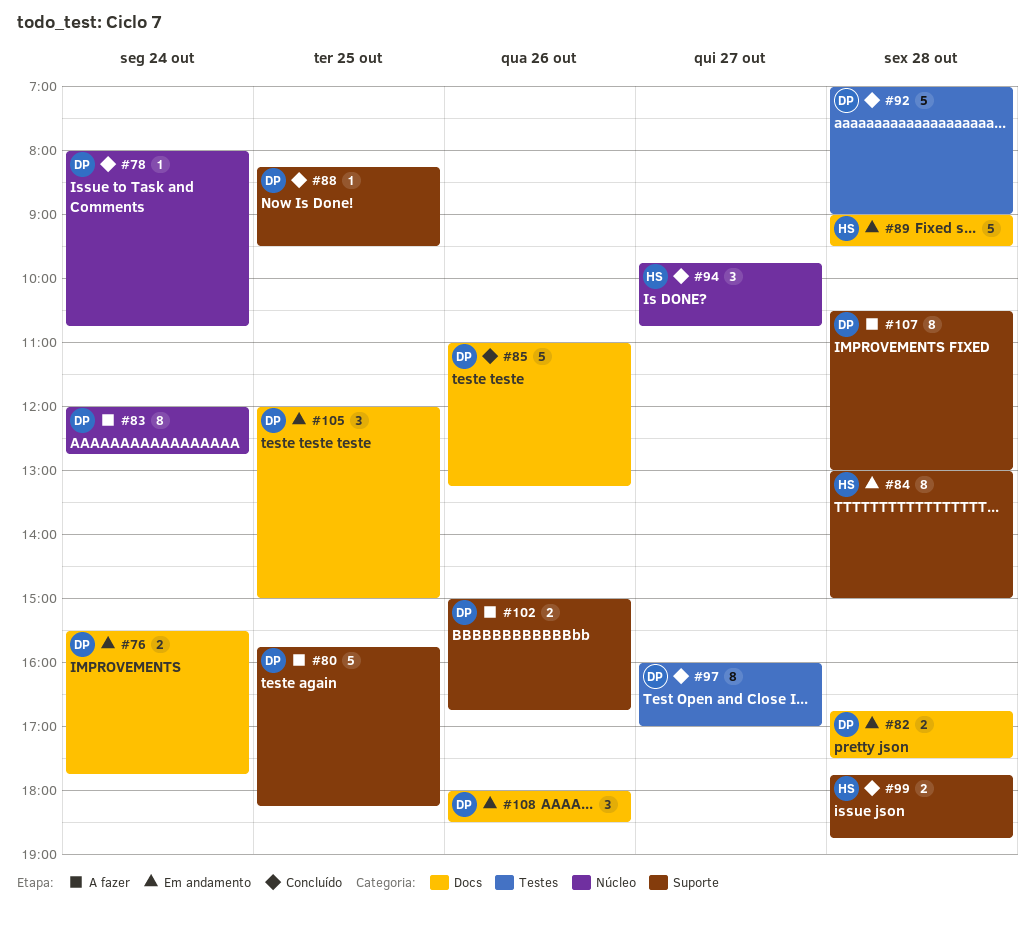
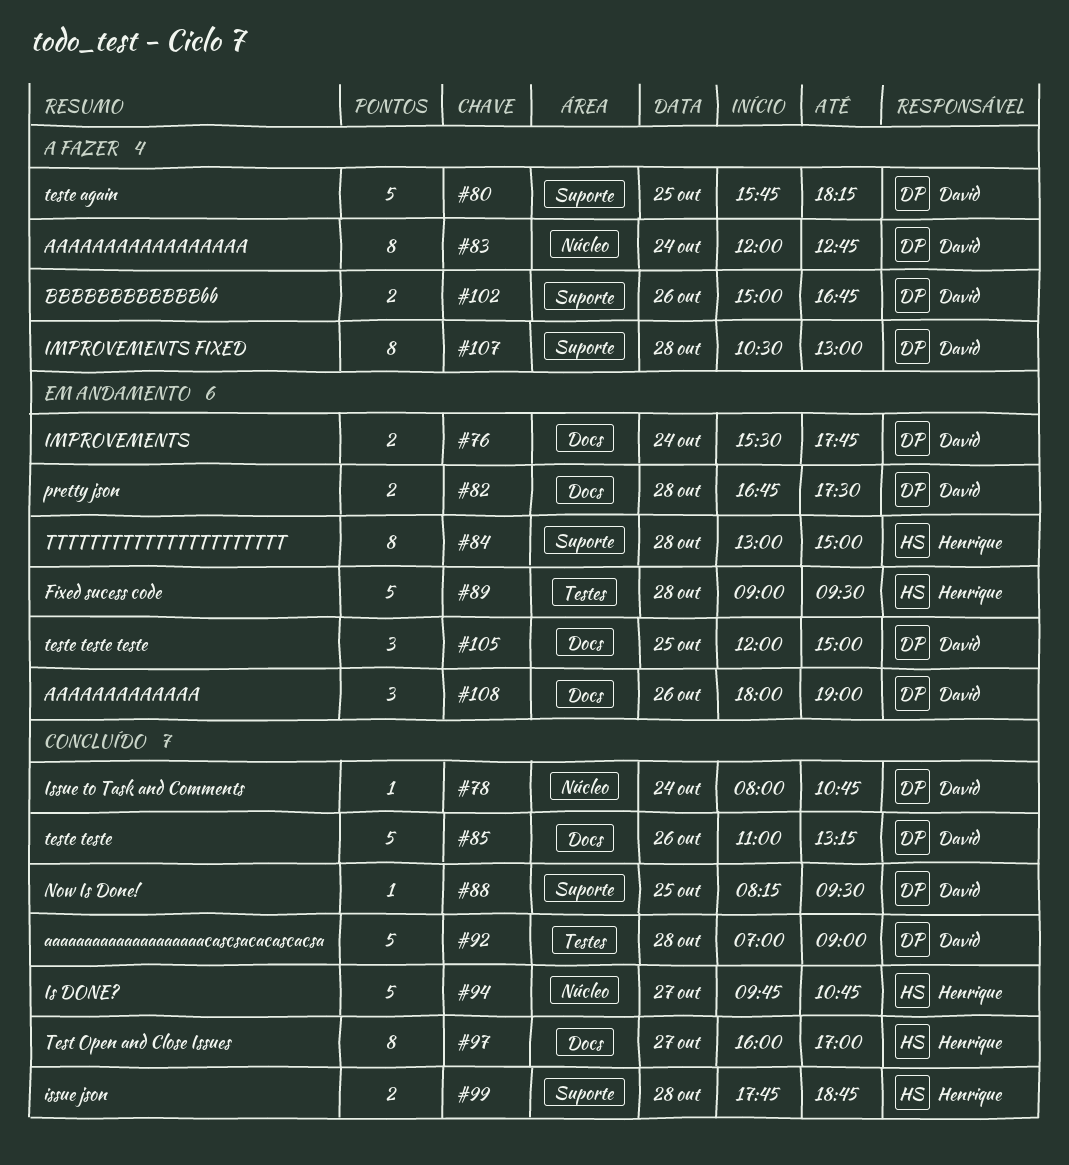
#89, label: Docs -> Testes
#94, estimate: 3 -> 5
#97, owner: David -> Henrique
#97, label: Testes -> Docs
#108, ends: 18:30 -> 19:00

